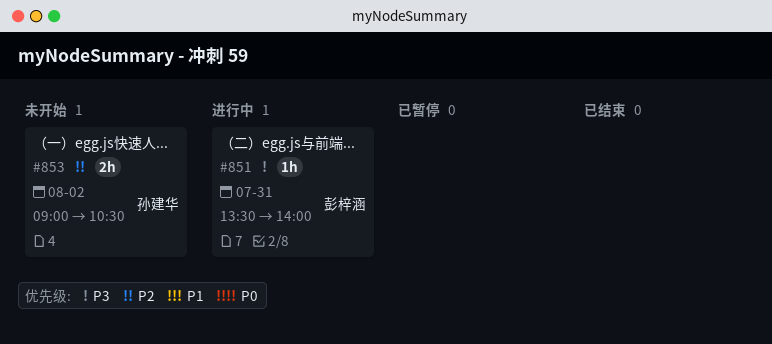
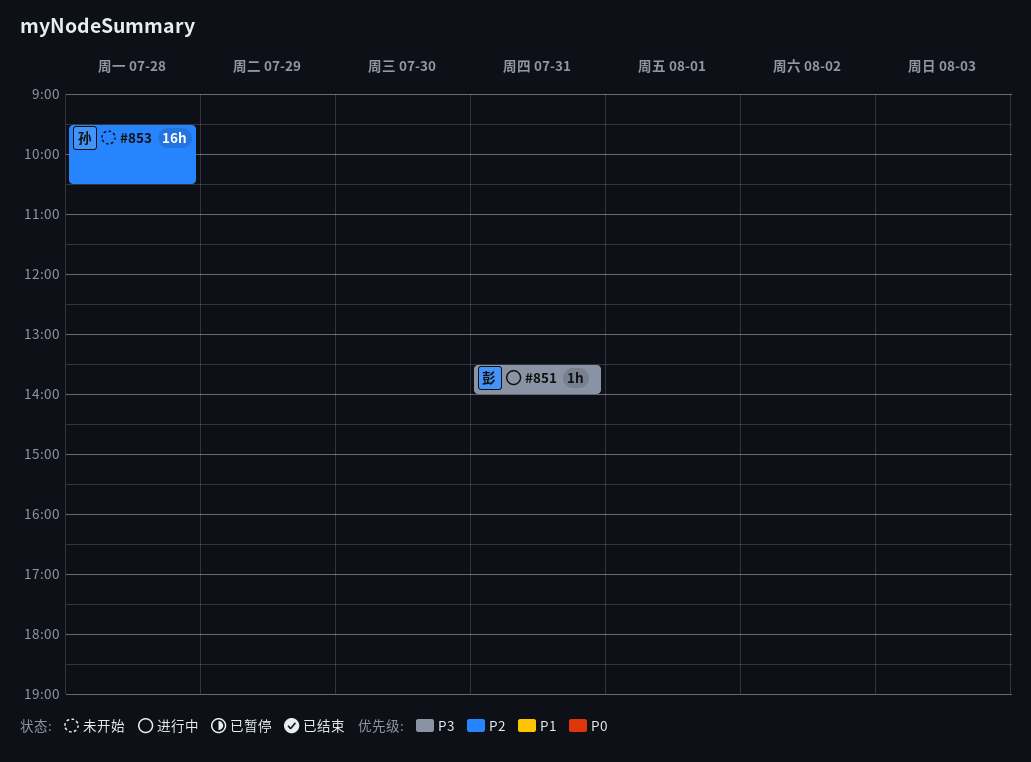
#853, estimate: 2h -> 16h
#853, day: Aug 2 -> Jul 28
#853, begins: 09:00 -> 09:30

